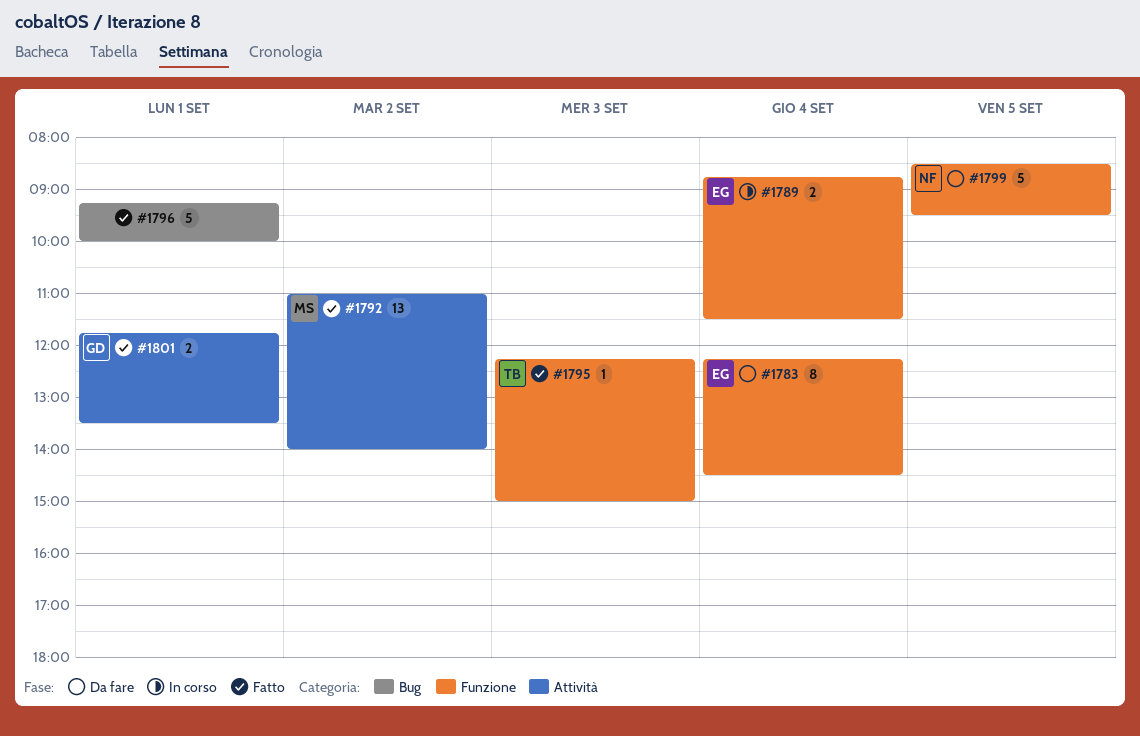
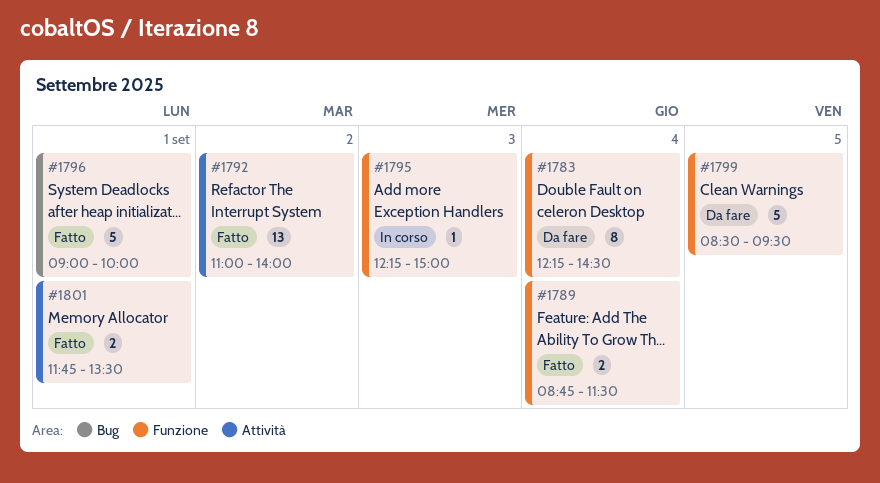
#1789, status: In corso -> Fatto
#1795, status: Fatto -> In corso
#1796, begins: 09:15 -> 09:00

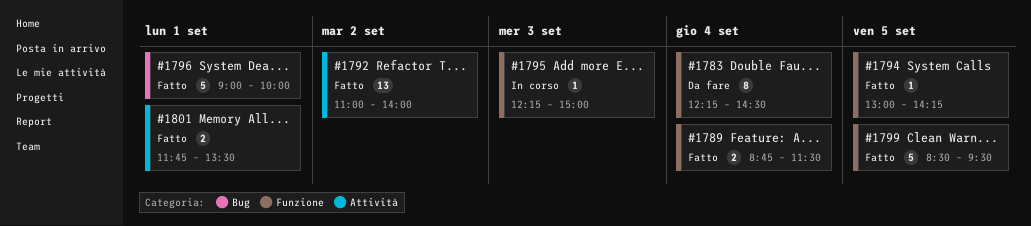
#1794: none -> present
#1799, status: Da fare -> Fatto

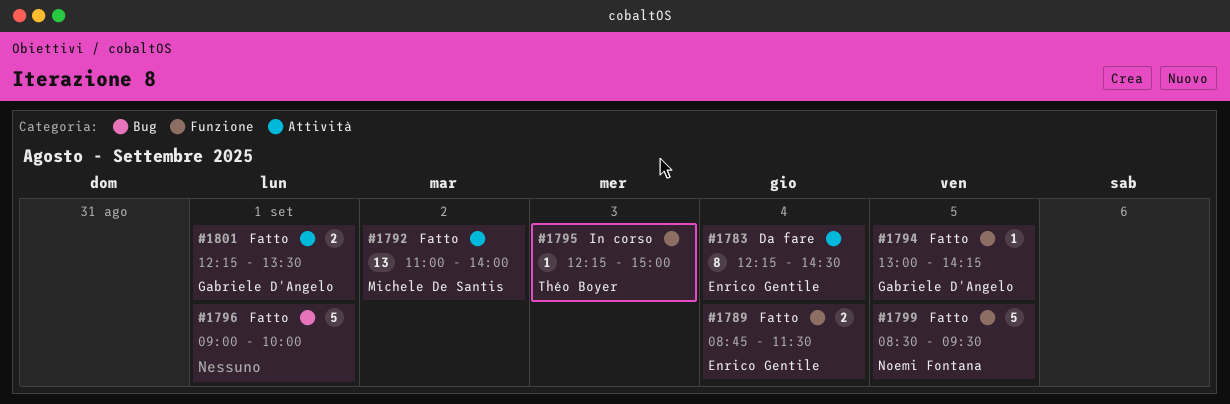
#1783, label: Funzione -> Attività
#1801, begins: 11:45 -> 12:15

